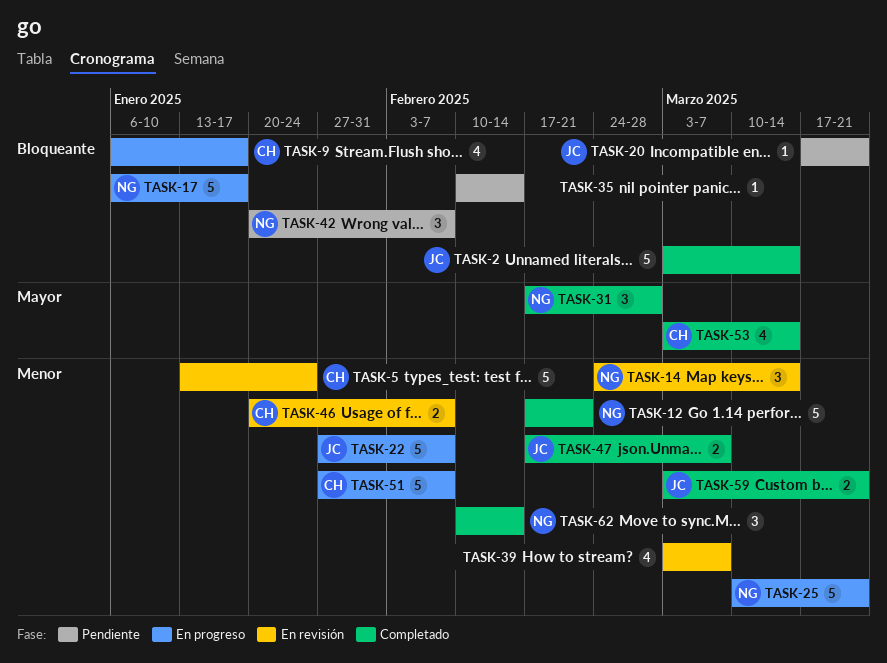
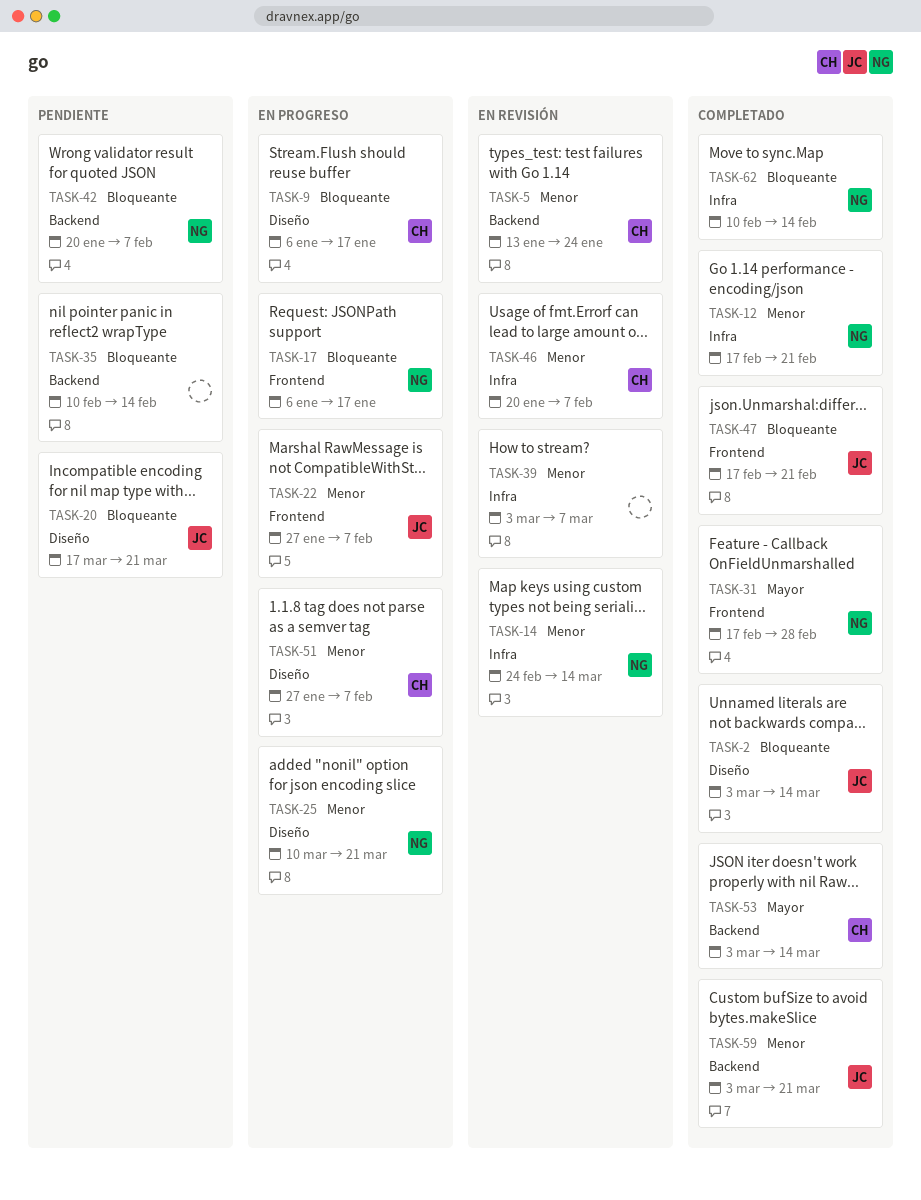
TASK-47, priority: Menor -> Bloqueante
TASK-47, due: Mar 7 -> Feb 21
TASK-62, priority: Menor -> Bloqueante

